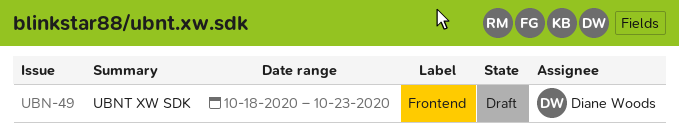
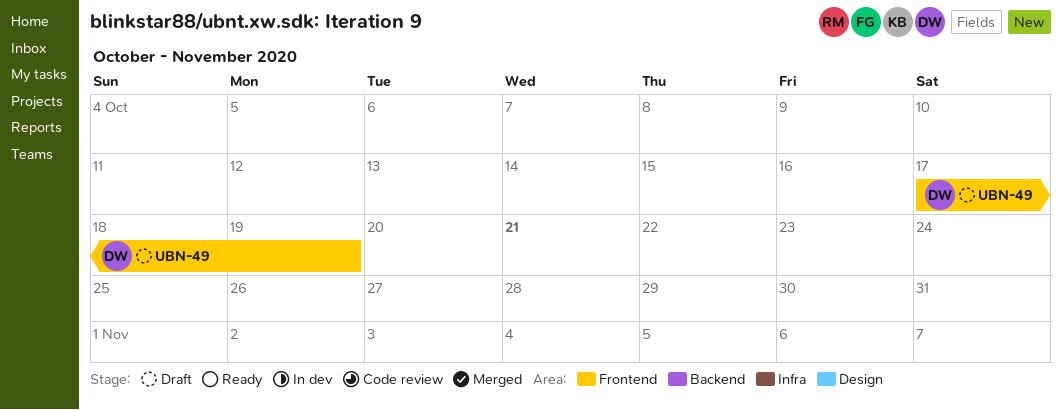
UBN-49, start: Oct 18 -> Oct 17
UBN-49, due: Oct 23 -> Oct 19

